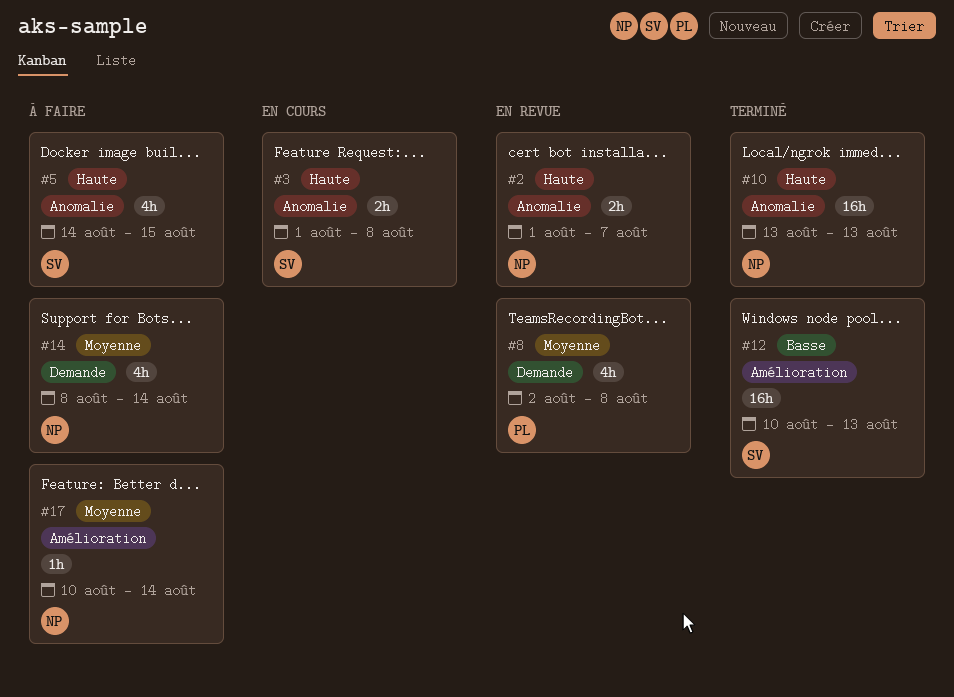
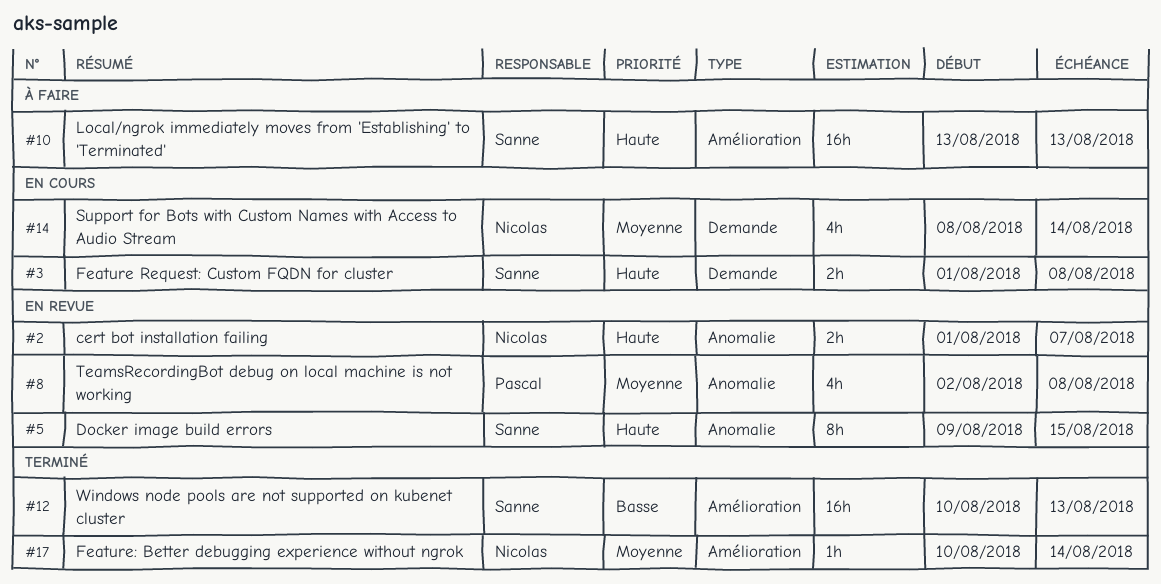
#3, label: Anomalie -> Demande
#5, status: À faire -> En revue
#5, estimate: 4h -> 8h
#5, start: Aug 14 -> Aug 9
#8, label: Demande -> Anomalie
#10, status: Terminé -> À faire
#10, owner: Nicolas -> Sanne
#10, label: Anomalie -> Amélioration
#14, status: À faire -> En cours
#17, status: À faire -> Terminé

